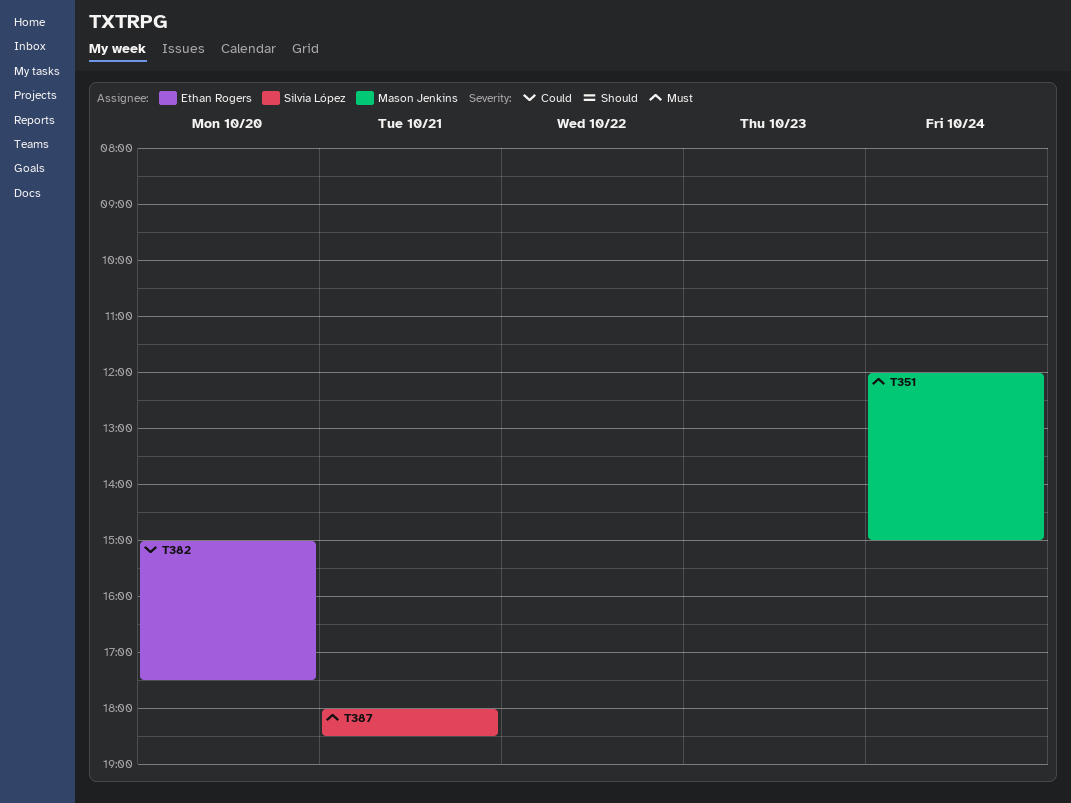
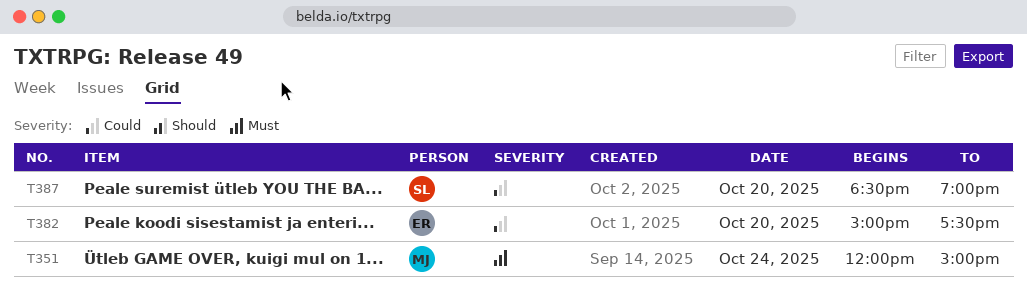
T387, priority: Must -> Could
T387, day: Oct 21 -> Oct 20
T387, begins: 18:00 -> 18:30
T387, ends: 18:30 -> 19:00

